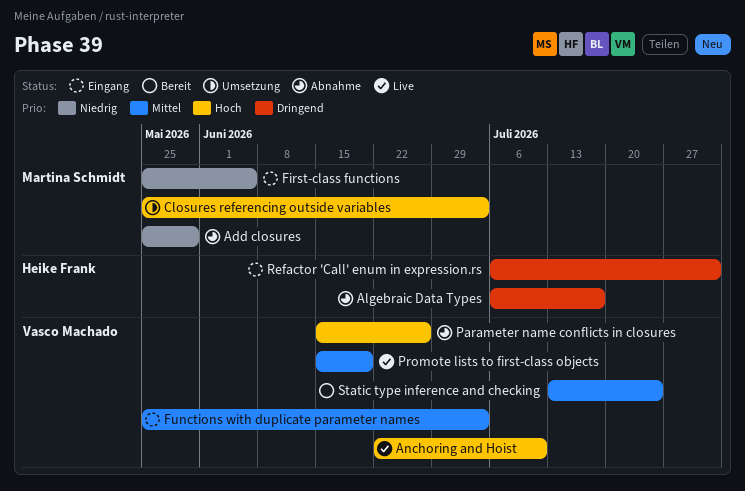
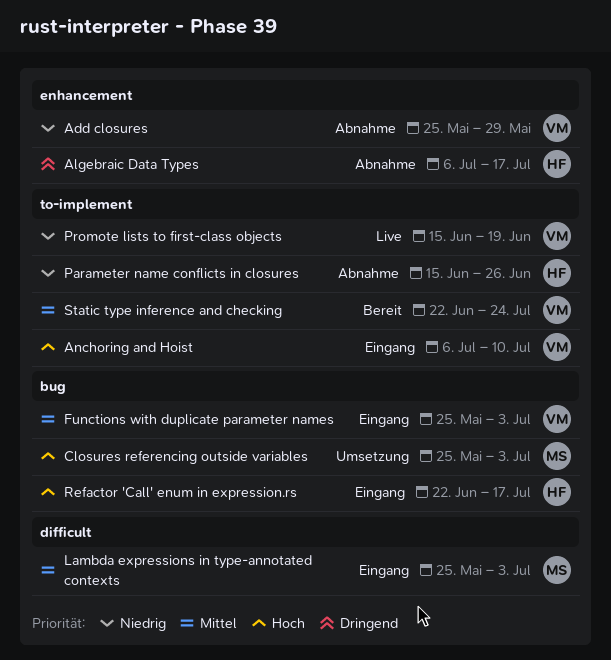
Add closures, owner: Martina Schmidt -> Vasco Machado
Anchoring and Hoist, status: Live -> Eingang
Anchoring and Hoist, start: Jun 22 -> Jul 6
First-class functions: present -> none
Lambda expressions in type-annotated contexts: none -> present
Parameter name conflicts in closures, owner: Vasco Machado -> Heike Frank
Parameter name conflicts in closures, priority: Hoch -> Niedrig
Promote lists to first-class objects, priority: Mittel -> Niedrig
Refactor 'Call' enum in expression.rs, priority: Dringend -> Hoch
Refactor 'Call' enum in expression.rs, start: Jul 6 -> Jun 22
Refactor 'Call' enum in expression.rs, due: Jul 31 -> Jul 17
Static type inference and checking, start: Jul 13 -> Jun 22

